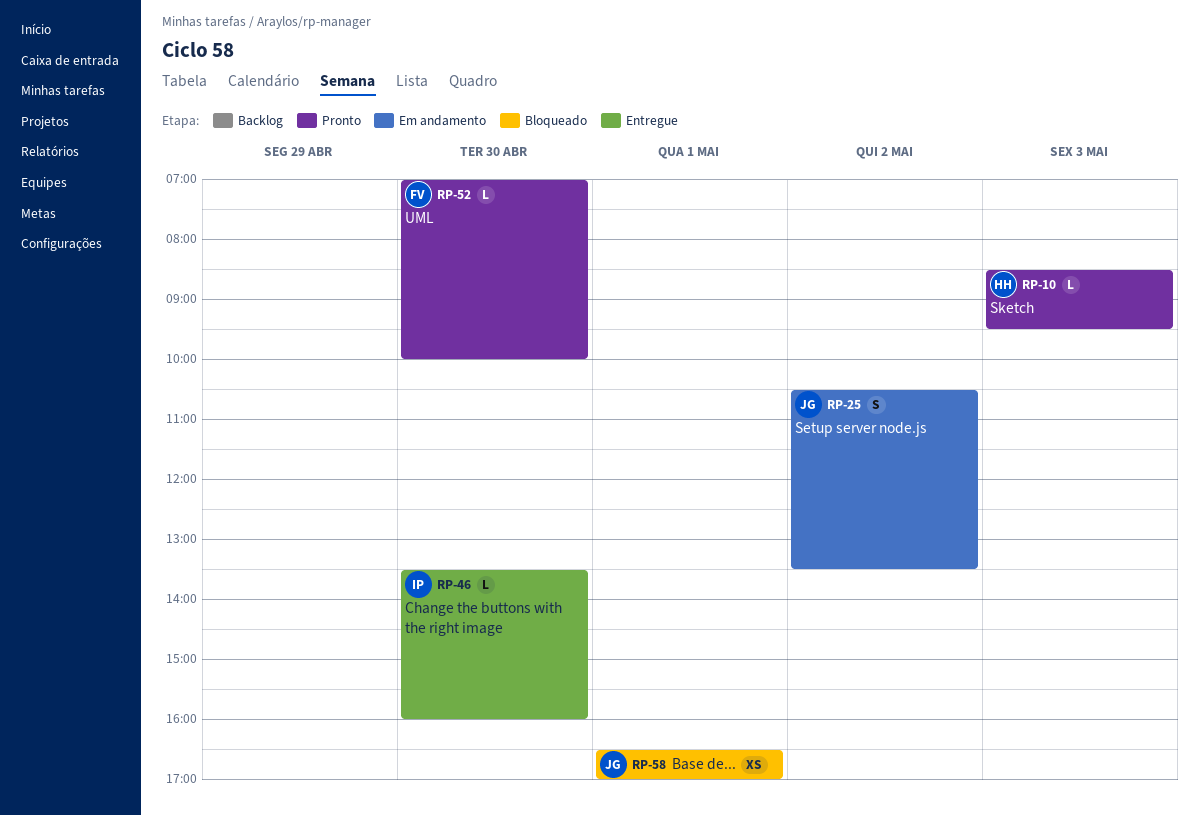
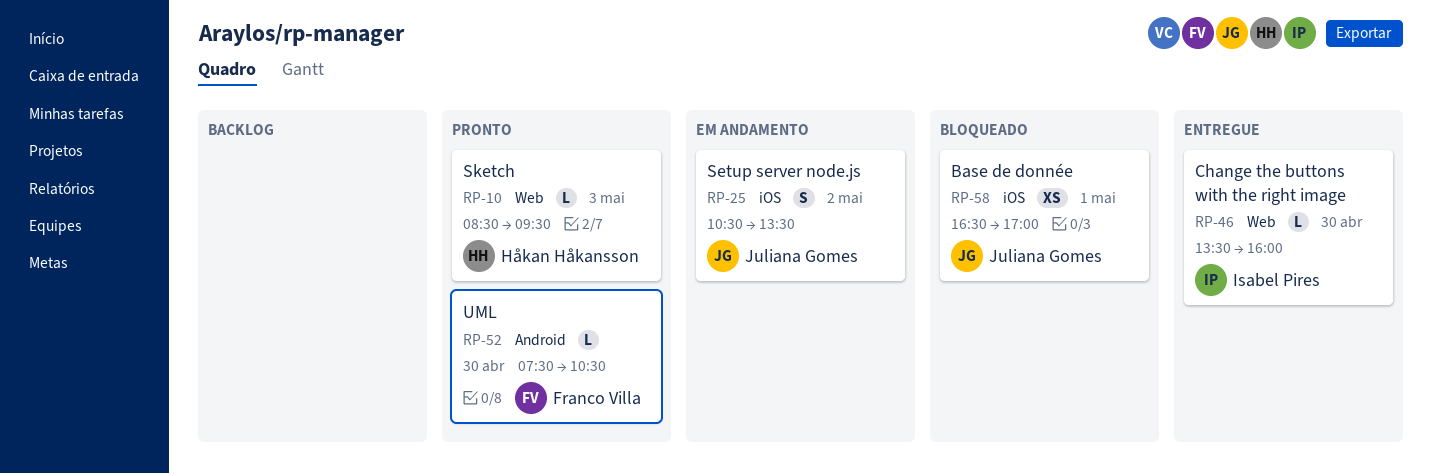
RP-52, begins: 07:00 -> 07:30
RP-52, ends: 10:00 -> 10:30

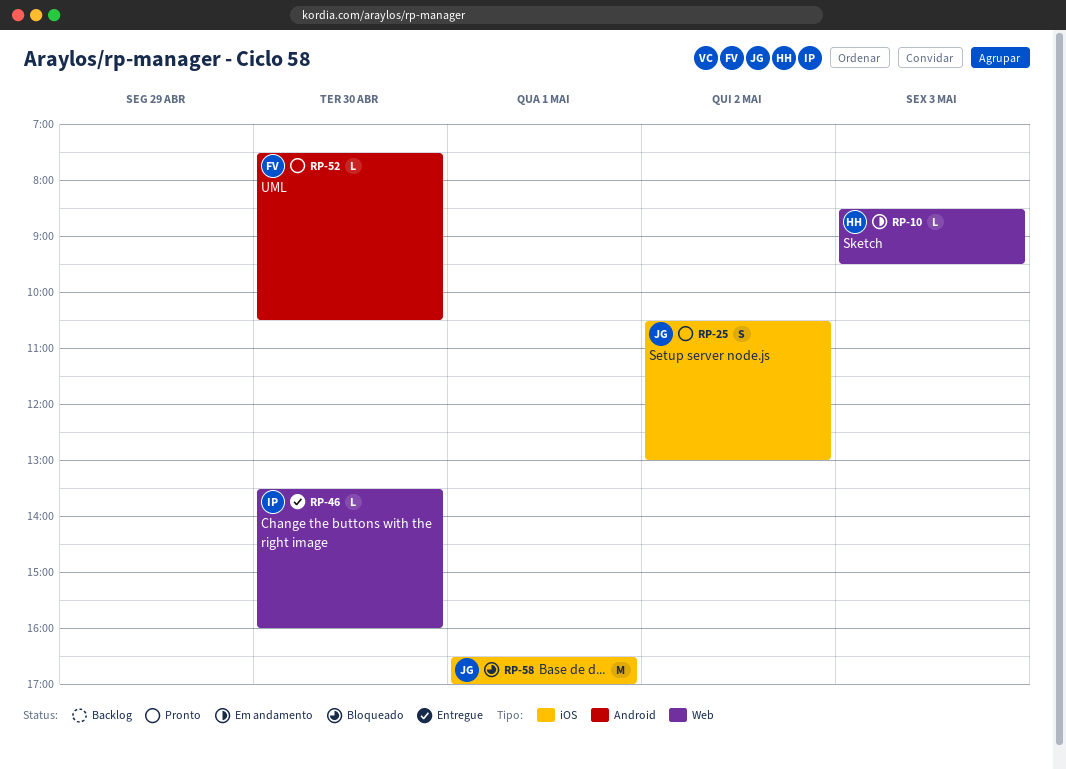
RP-10, status: Pronto -> Em andamento
RP-25, status: Em andamento -> Pronto
RP-25, ends: 13:30 -> 13:00
RP-58, estimate: XS -> M

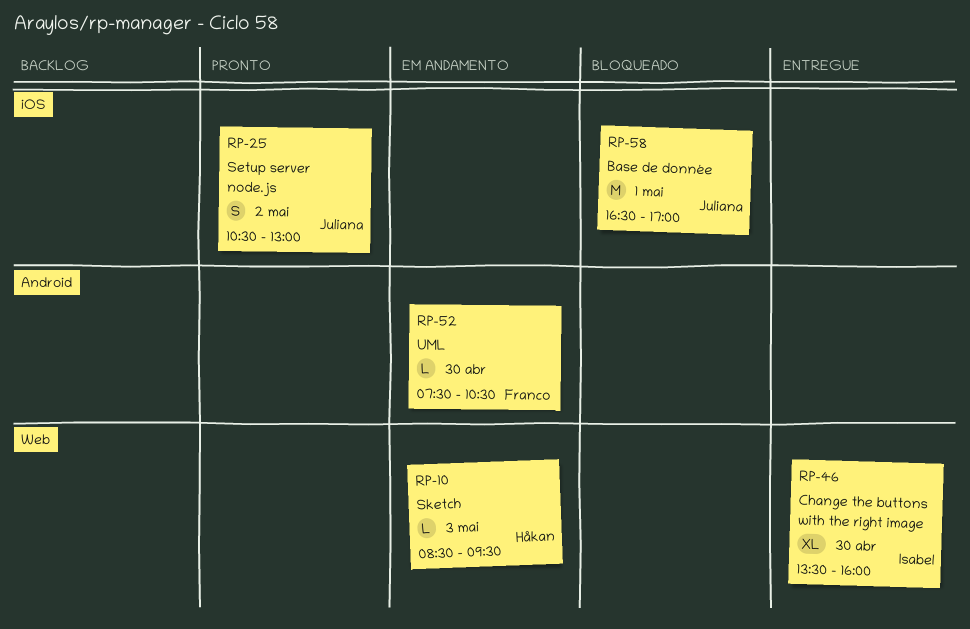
RP-46, estimate: L -> XL
RP-52, status: Pronto -> Em andamento

